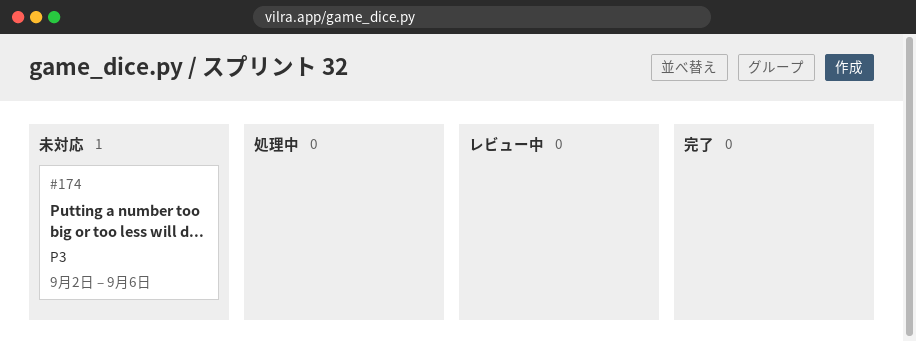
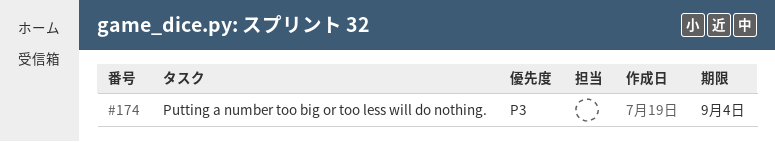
#174, due: Sep 6 -> Sep 4

